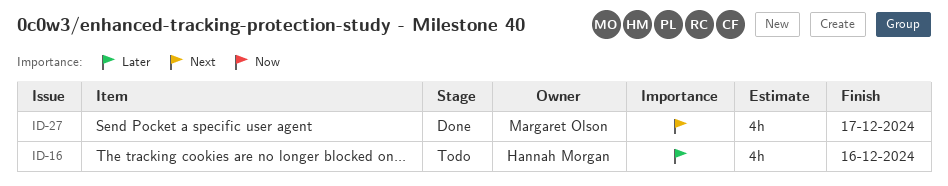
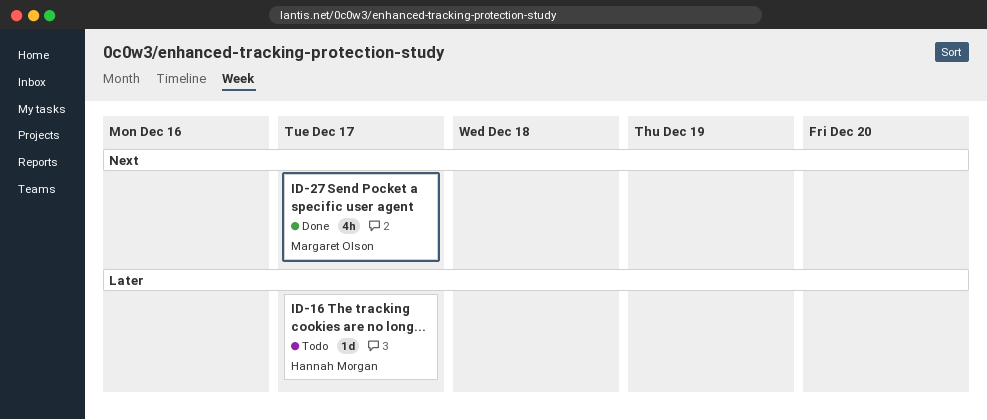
ID-16, estimate: 4h -> 1d
ID-16, due: Dec 16 -> Dec 17

